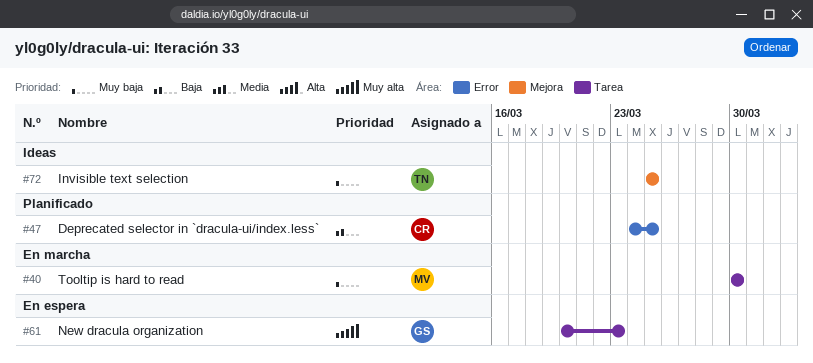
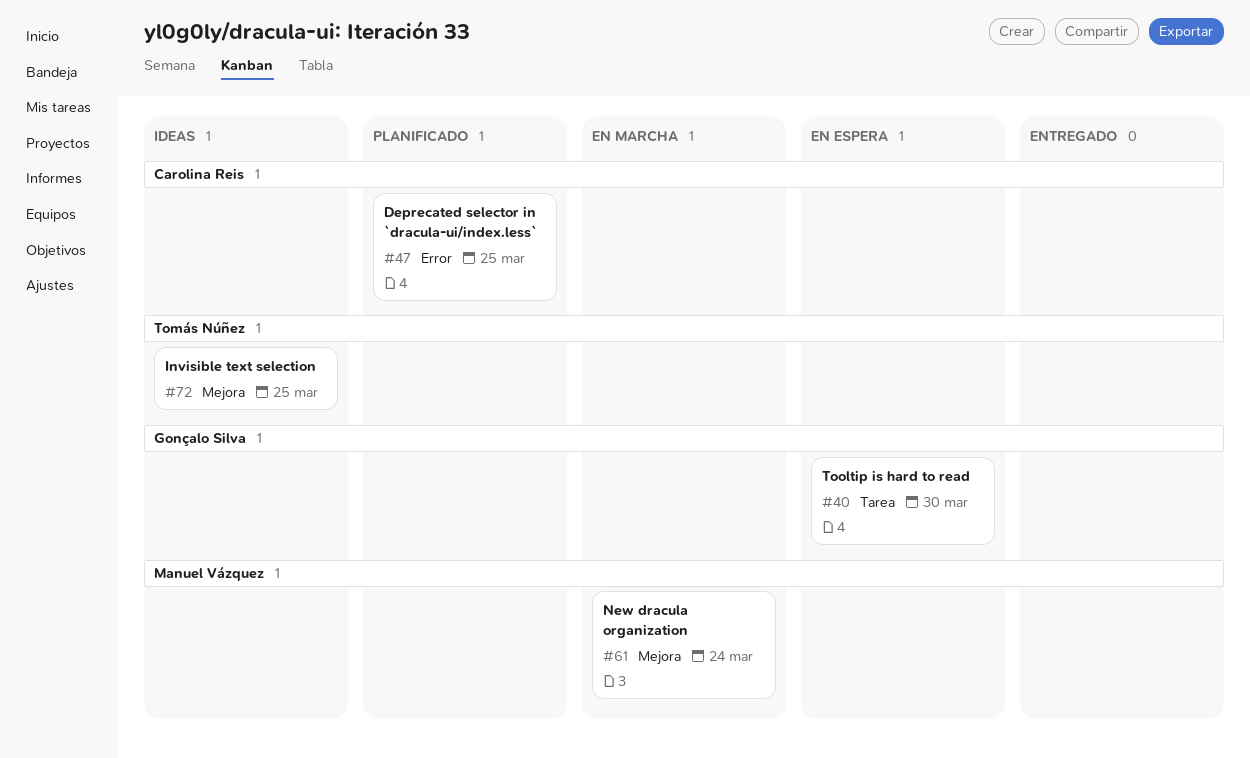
#40, status: En marcha -> En espera
#40, owner: Manuel Vázquez -> Gonçalo Silva
#61, status: En espera -> En marcha
#61, owner: Gonçalo Silva -> Manuel Vázquez
#61, label: Tarea -> Mejora
#61, due: Mar 23 -> Mar 24

